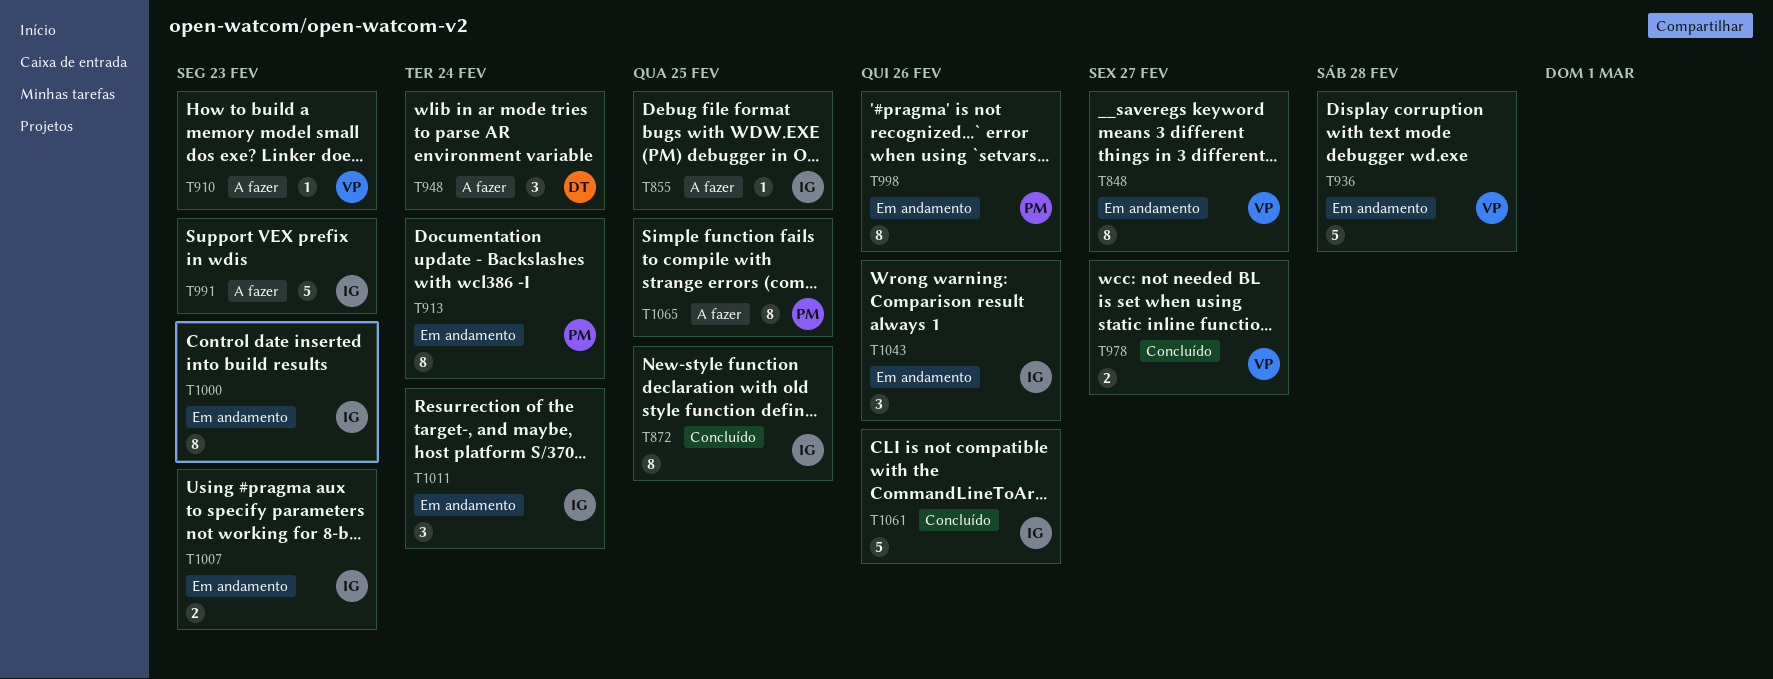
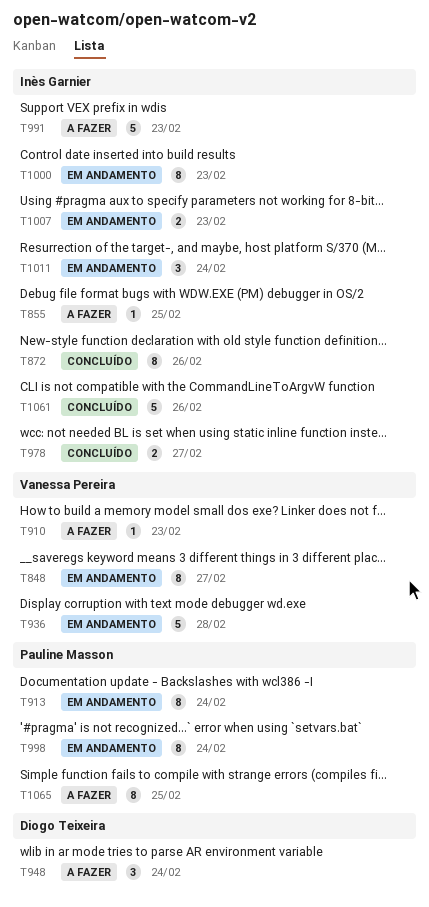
T872, due: Feb 25 -> Feb 26
T978, owner: Vanessa Pereira -> Inès Garnier
T998, due: Feb 26 -> Feb 24
T1043: present -> none

